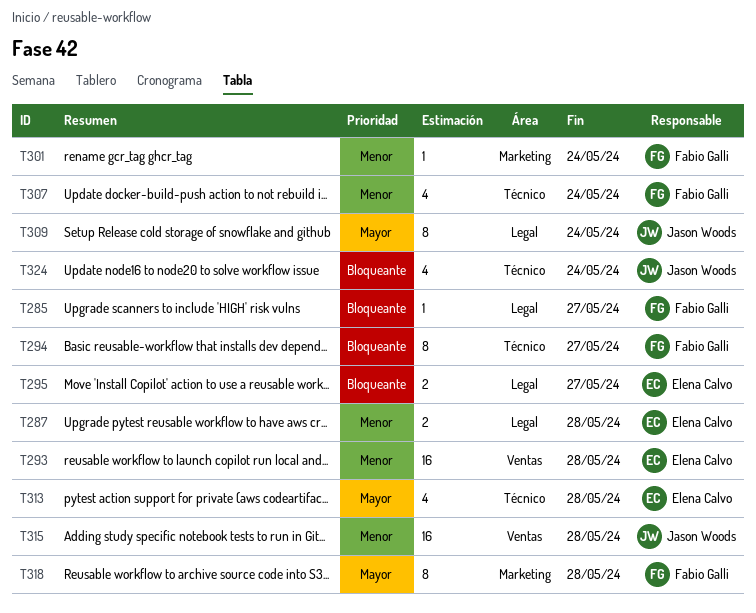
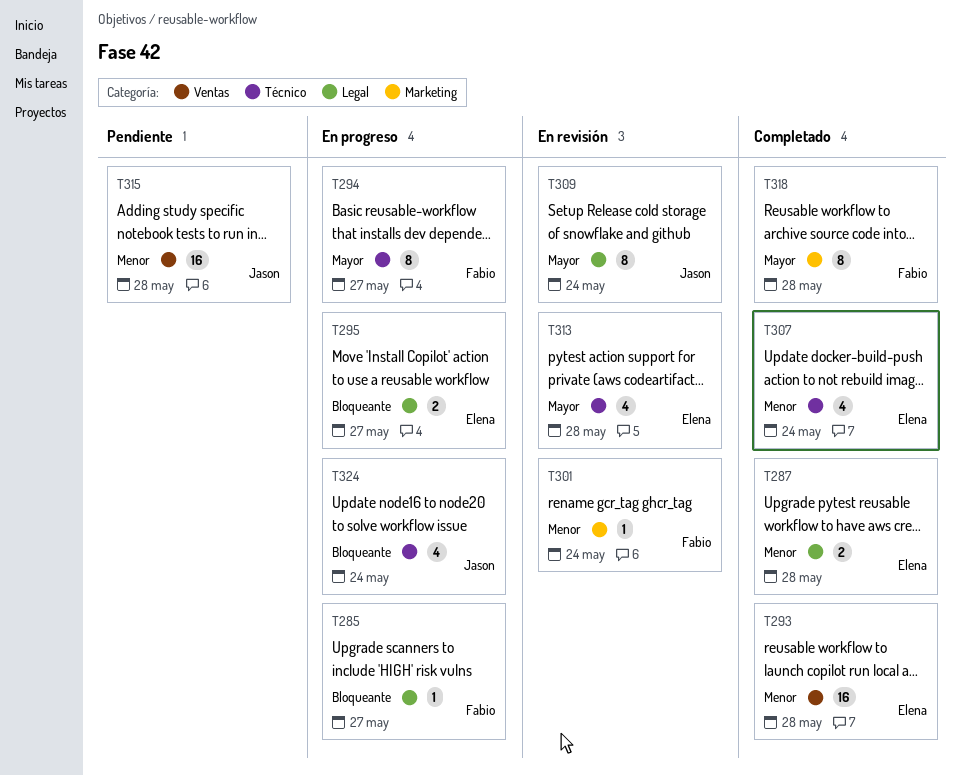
T294, priority: Bloqueante -> Mayor
T307, owner: Fabio Galli -> Elena Calvo

